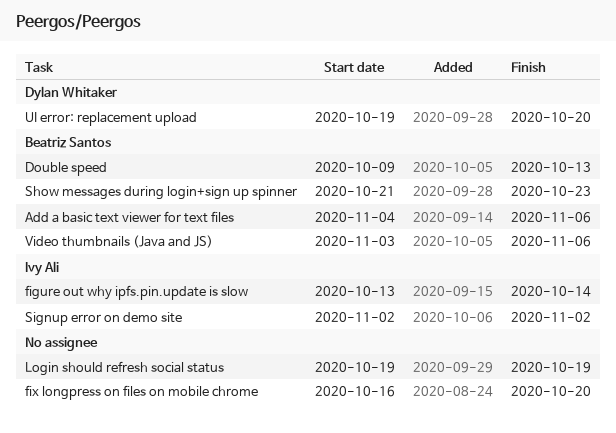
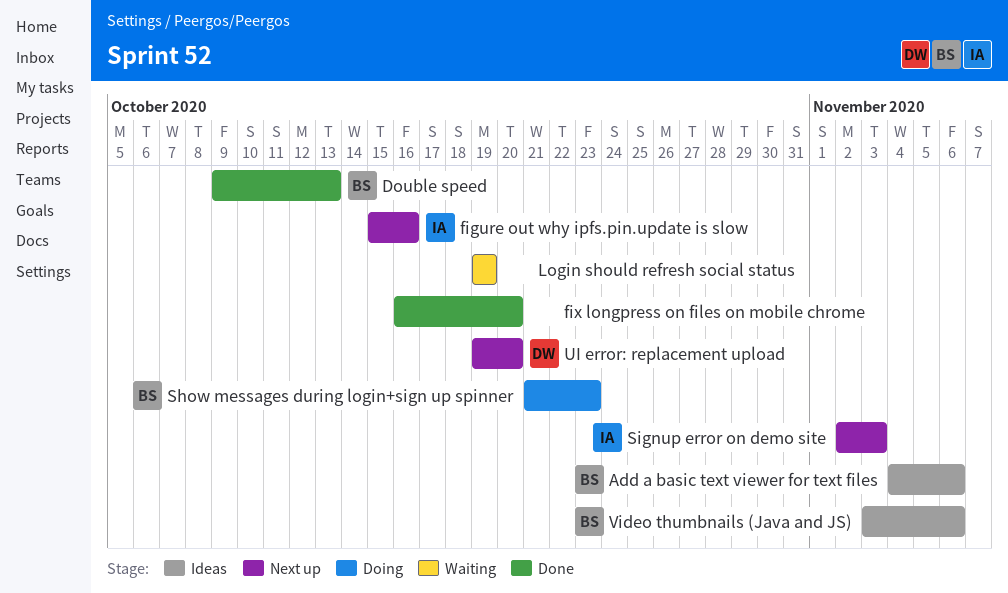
figure out why ipfs.pin.update is slow, start: Oct 13 -> Oct 15
figure out why ipfs.pin.update is slow, due: Oct 14 -> Oct 16
Signup error on demo site, due: Nov 2 -> Nov 3

